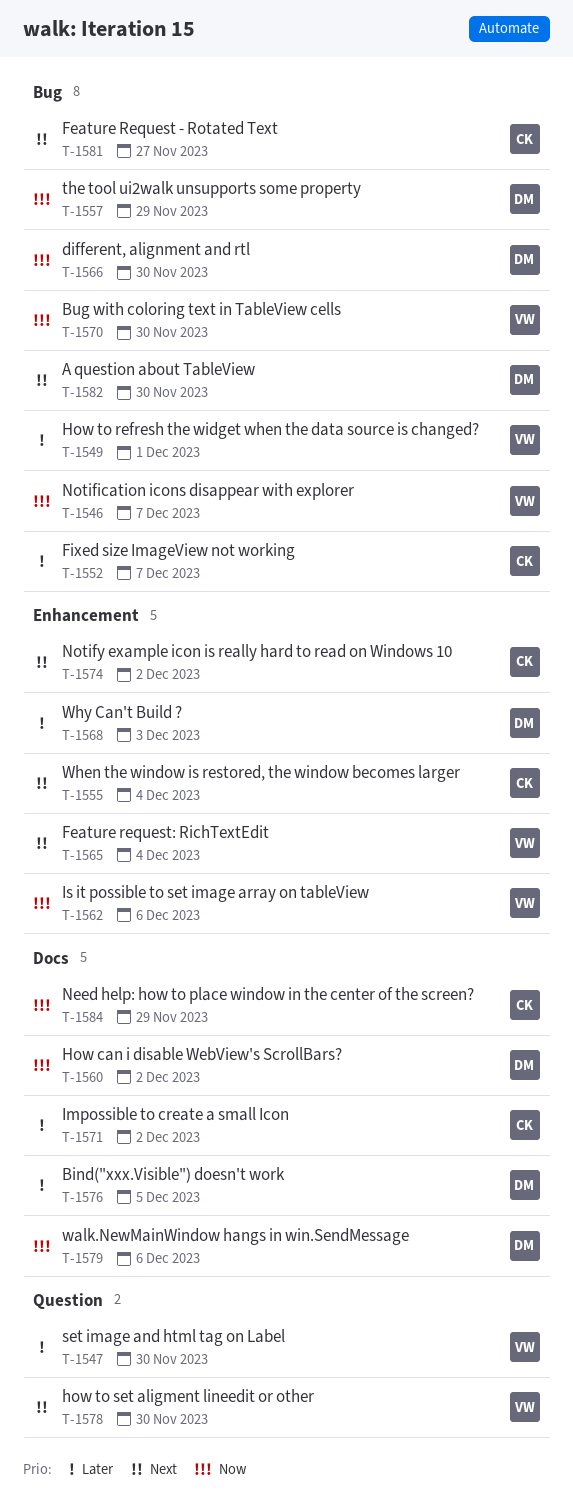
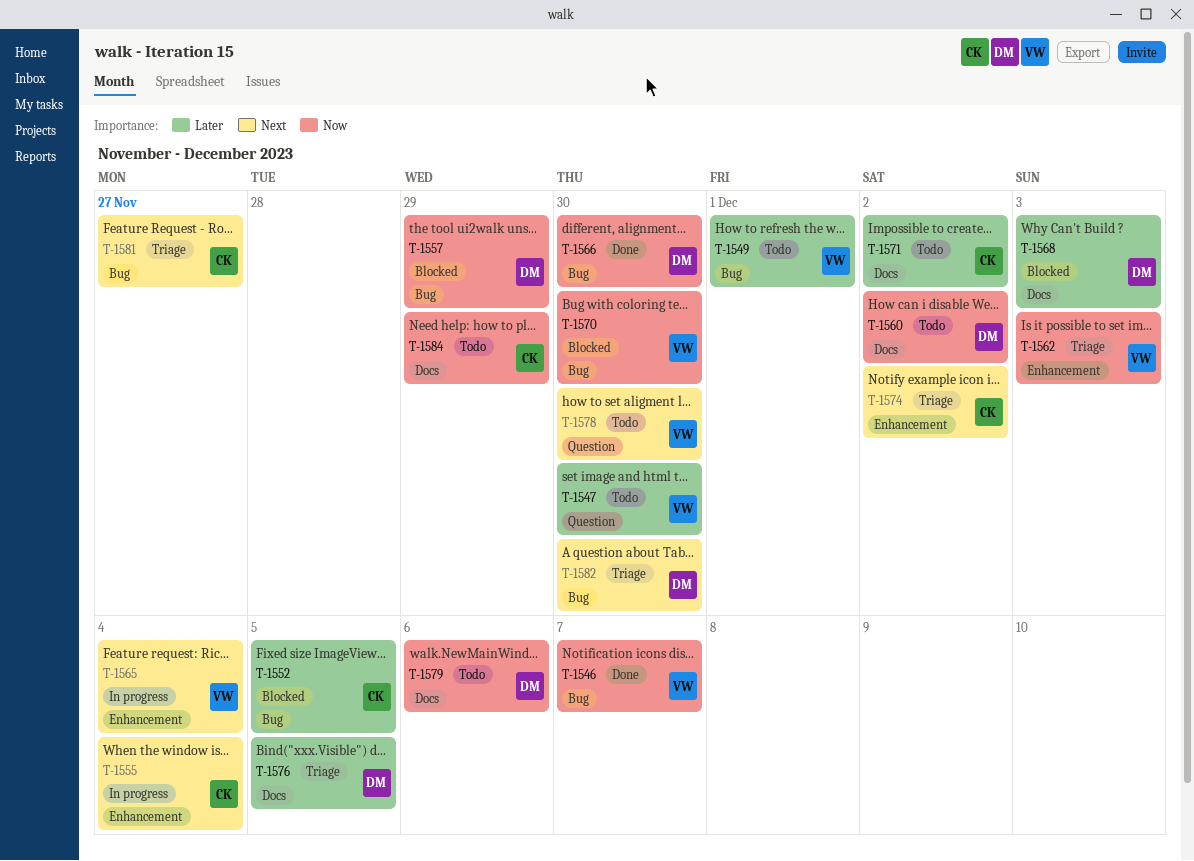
T-1552, due: Dec 7 -> Dec 5
T-1562, due: Dec 6 -> Dec 3
T-1568, label: Enhancement -> Docs

